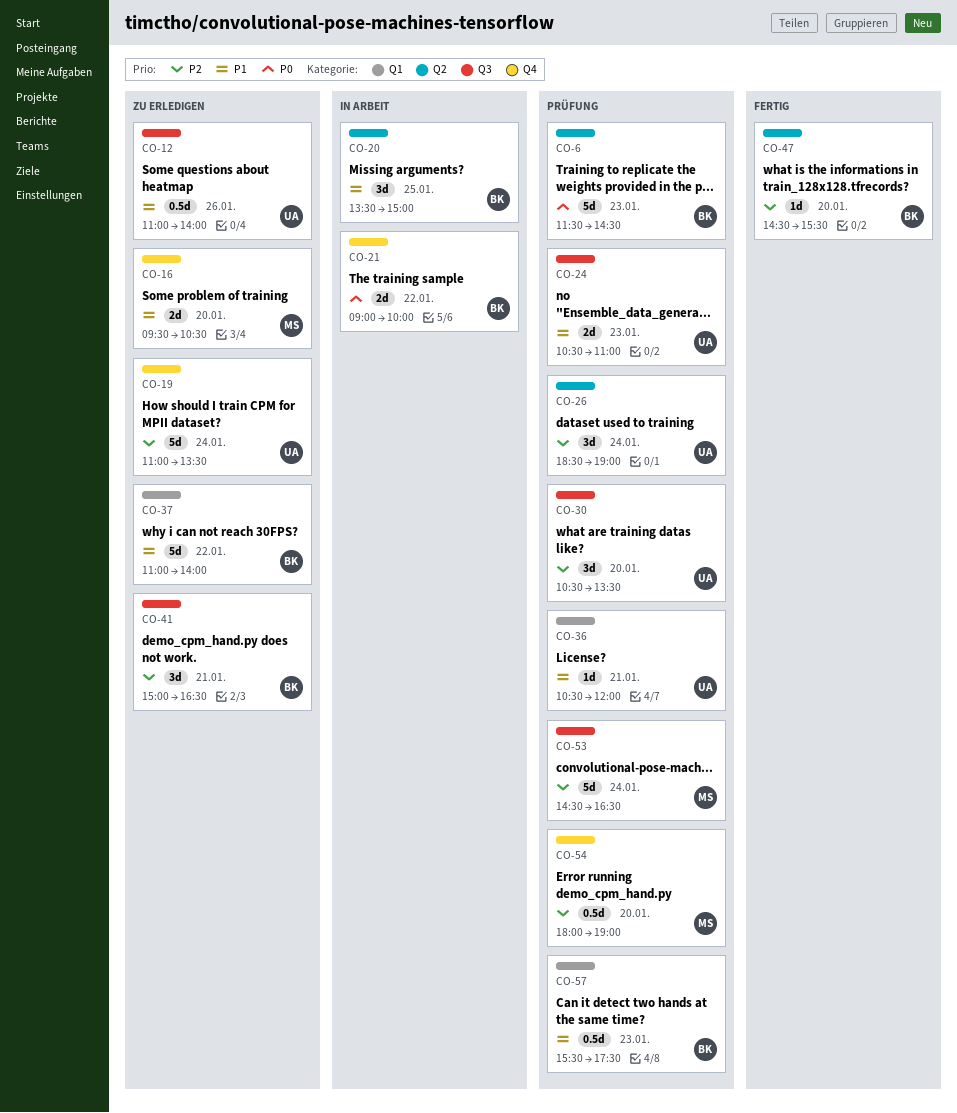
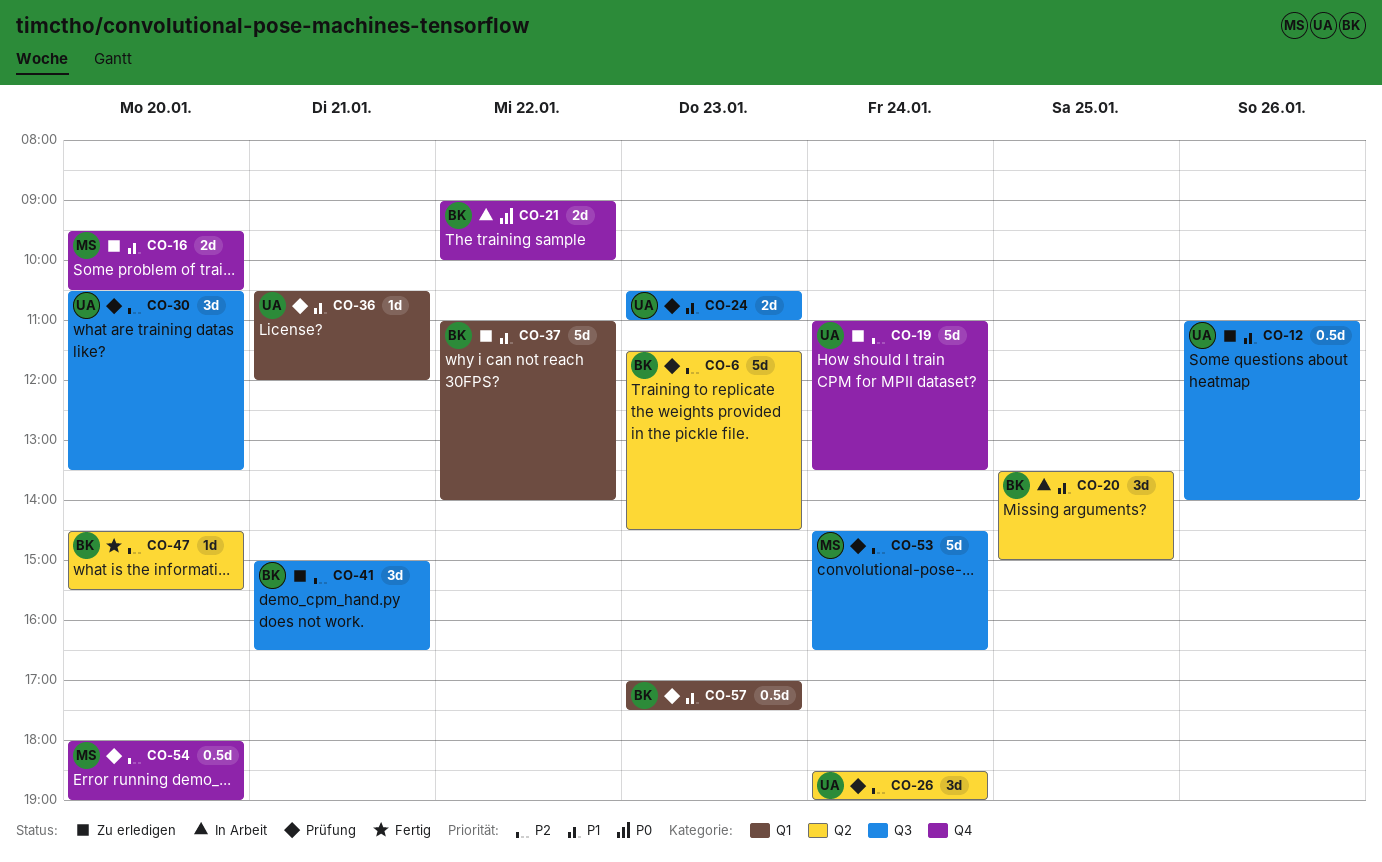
CO-6, priority: P0 -> P2
CO-57, begins: 15:30 -> 17:00

